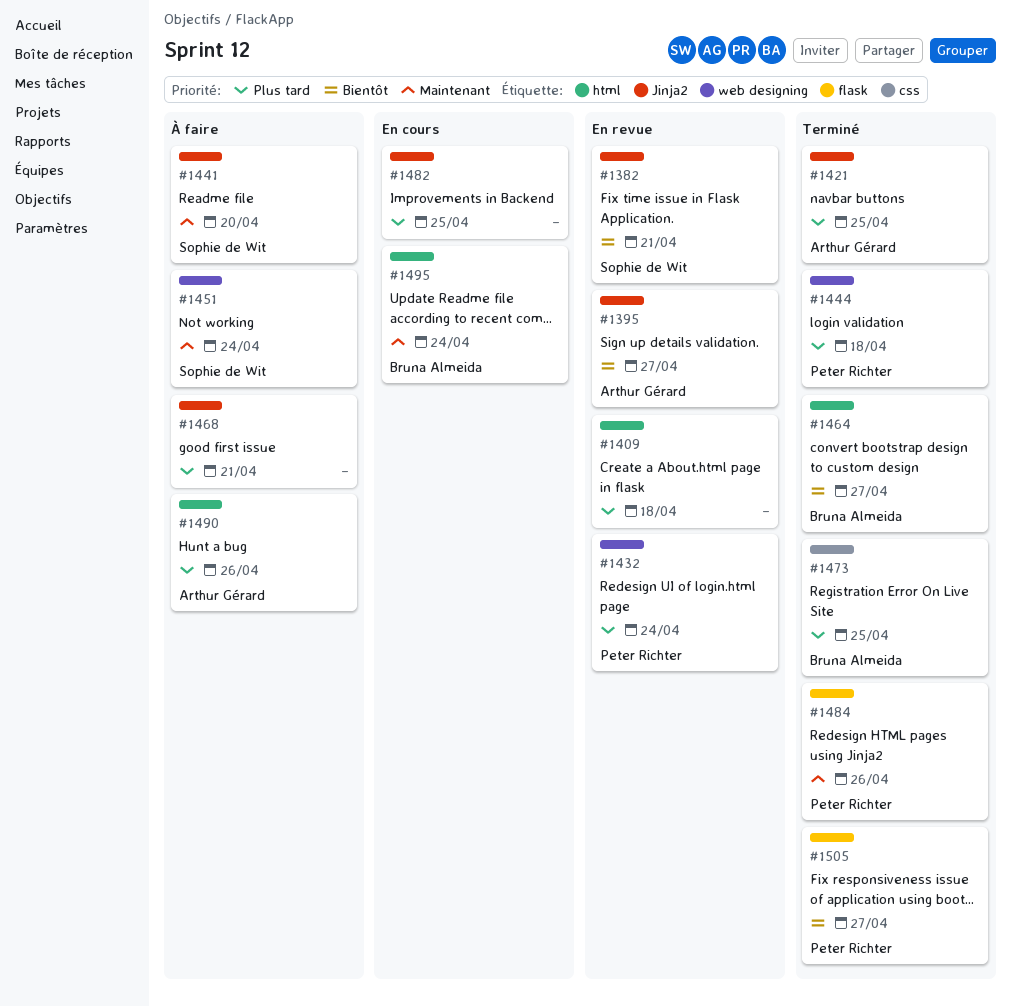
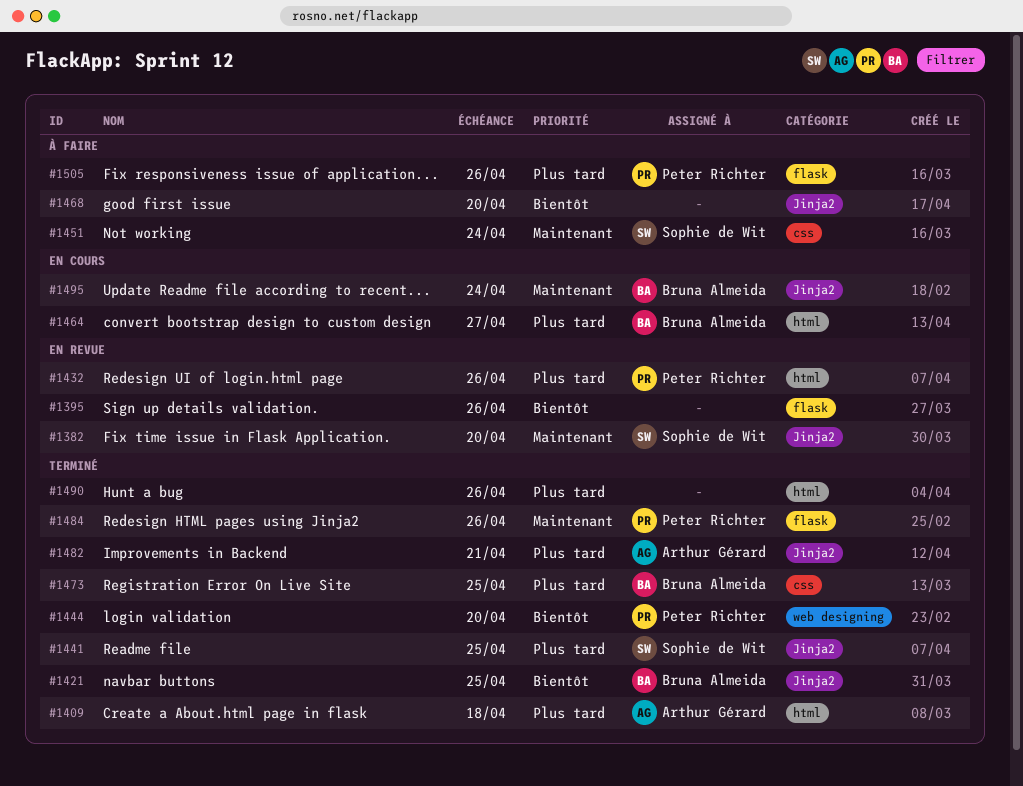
#1382, priority: Bientôt -> Maintenant
#1382, due: Apr 21 -> Apr 20
#1395, owner: Arthur Gérard -> none
#1395, label: Jinja2 -> flask
#1395, due: Apr 27 -> Apr 26
#1409, status: En revue -> Terminé
#1409, owner: none -> Arthur Gérard
#1421, owner: Arthur Gérard -> Bruna Almeida
#1421, priority: Plus tard -> Bientôt
#1432, label: web designing -> html
#1432, due: Apr 24 -> Apr 26
#1441, status: À faire -> Terminé
#1441, priority: Maintenant -> Plus tard
#1441, due: Apr 20 -> Apr 25
#1444, priority: Plus tard -> Bientôt
#1444, due: Apr 18 -> Apr 20
#1451, label: web designing -> css
#1464, status: Terminé -> En cours
#1464, priority: Bientôt -> Plus tard
#1468, priority: Plus tard -> Bientôt
#1468, due: Apr 21 -> Apr 20
#1482, status: En cours -> Terminé
#1482, owner: none -> Arthur Gérard
#1482, due: Apr 25 -> Apr 21
#1490, status: À faire -> Terminé
#1490, owner: Arthur Gérard -> none
#1495, label: html -> Jinja2
#1505, status: Terminé -> À faire
#1505, priority: Bientôt -> Plus tard
#1505, due: Apr 27 -> Apr 26

